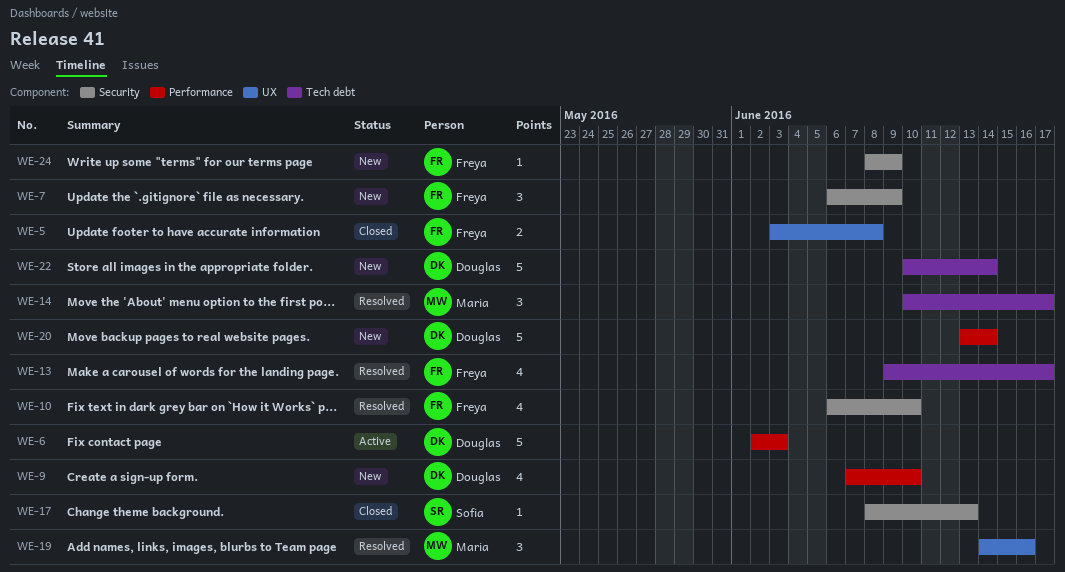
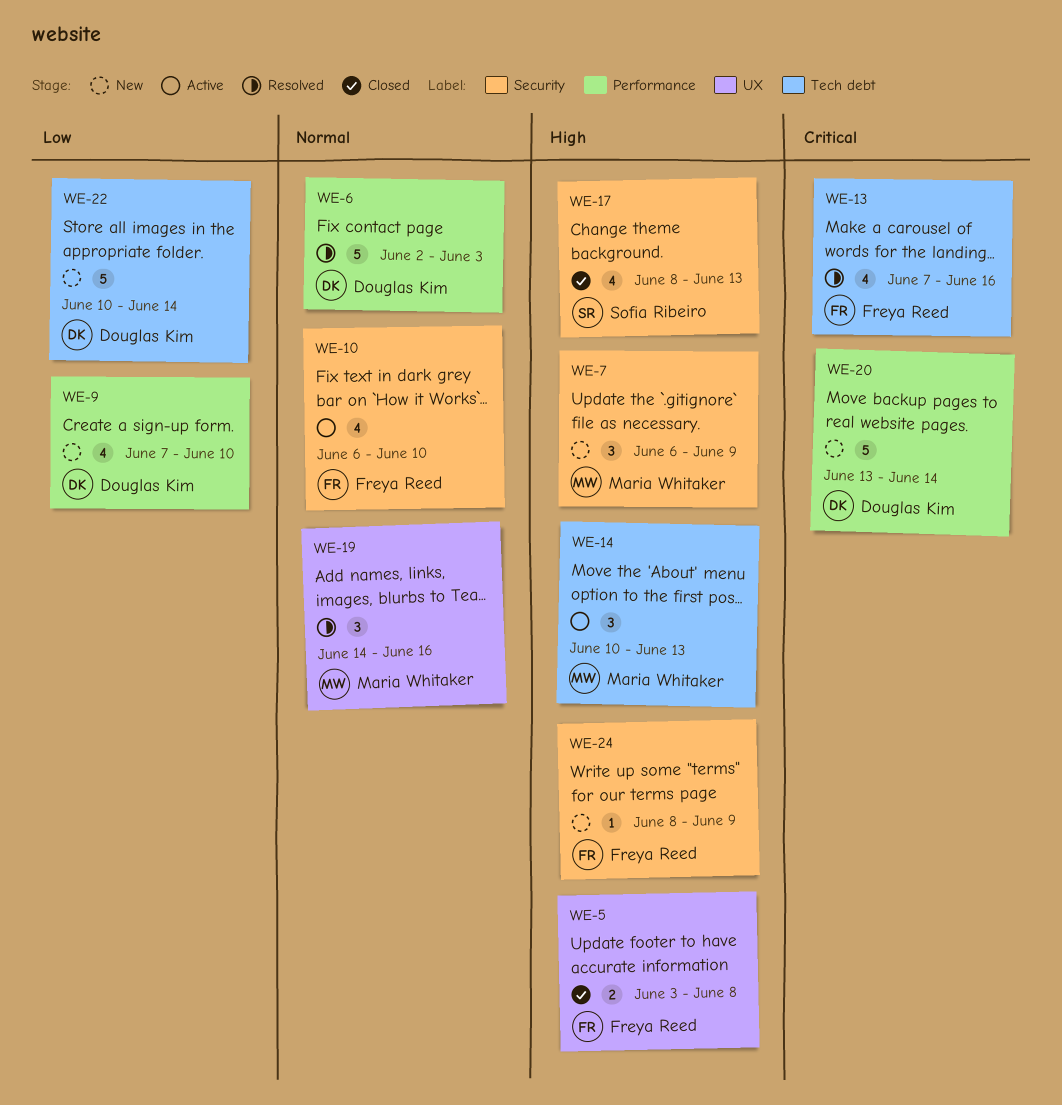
WE-6, status: Active -> Resolved
WE-7, owner: Freya Reed -> Maria Whitaker
WE-10, status: Resolved -> Active
WE-13, start: Jun 9 -> Jun 7
WE-13, due: Jun 17 -> Jun 16
WE-14, status: Resolved -> Active
WE-14, due: Jun 17 -> Jun 13
WE-17, estimate: 1 -> 4

